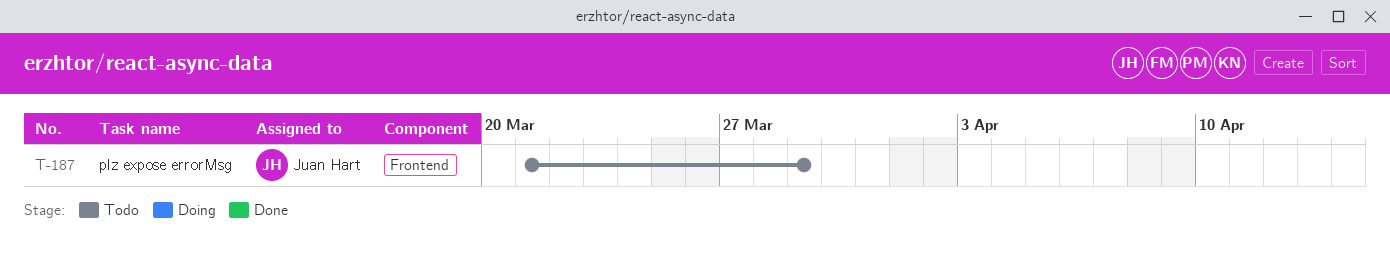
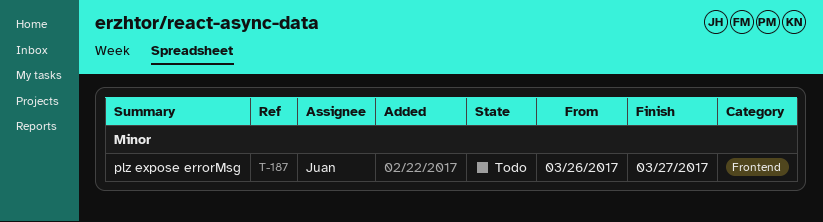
T-187, start: Mar 21 -> Mar 26
T-187, due: Mar 29 -> Mar 27

